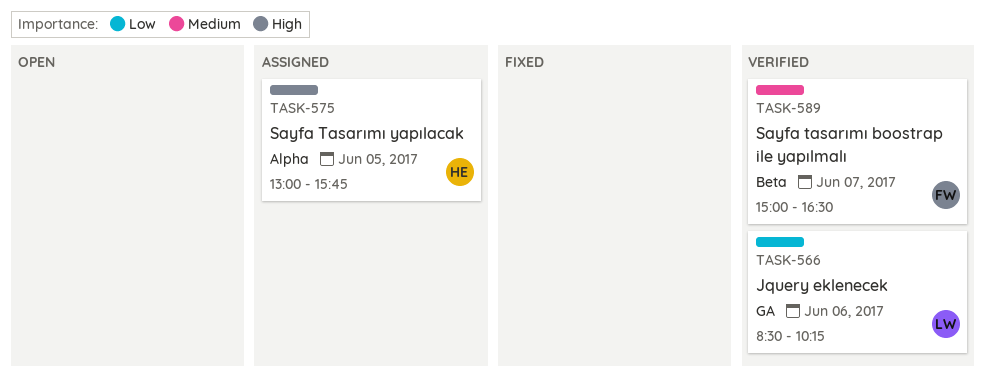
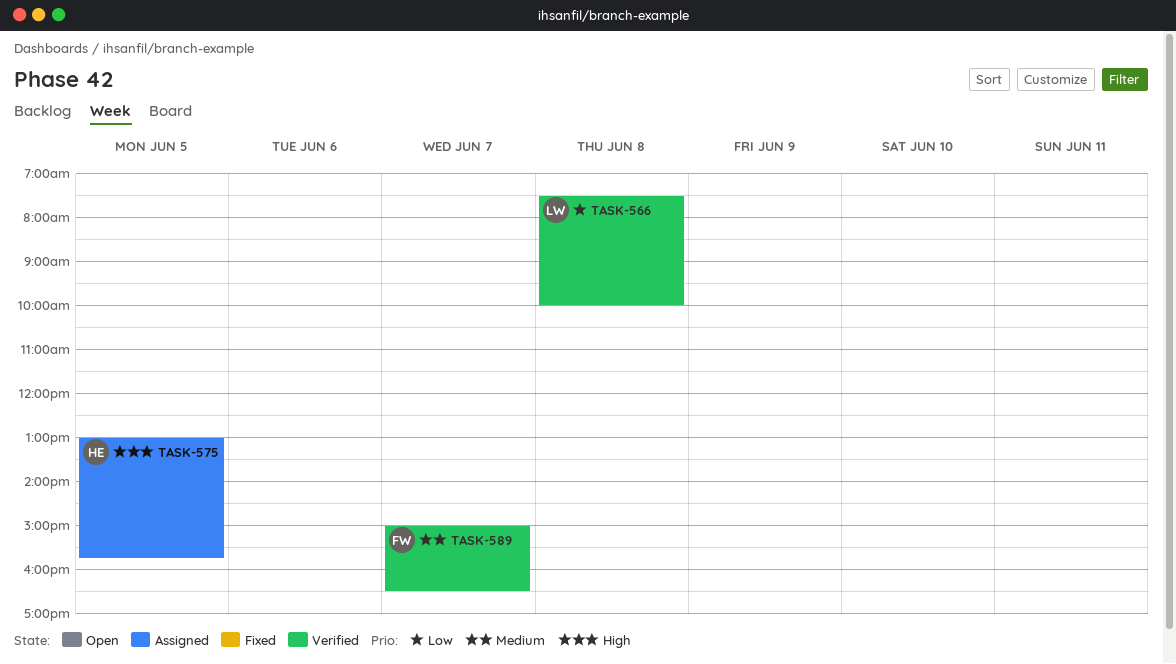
TASK-566, day: Jun 6 -> Jun 8
TASK-566, begins: 08:30 -> 07:30
TASK-566, ends: 10:15 -> 10:00

